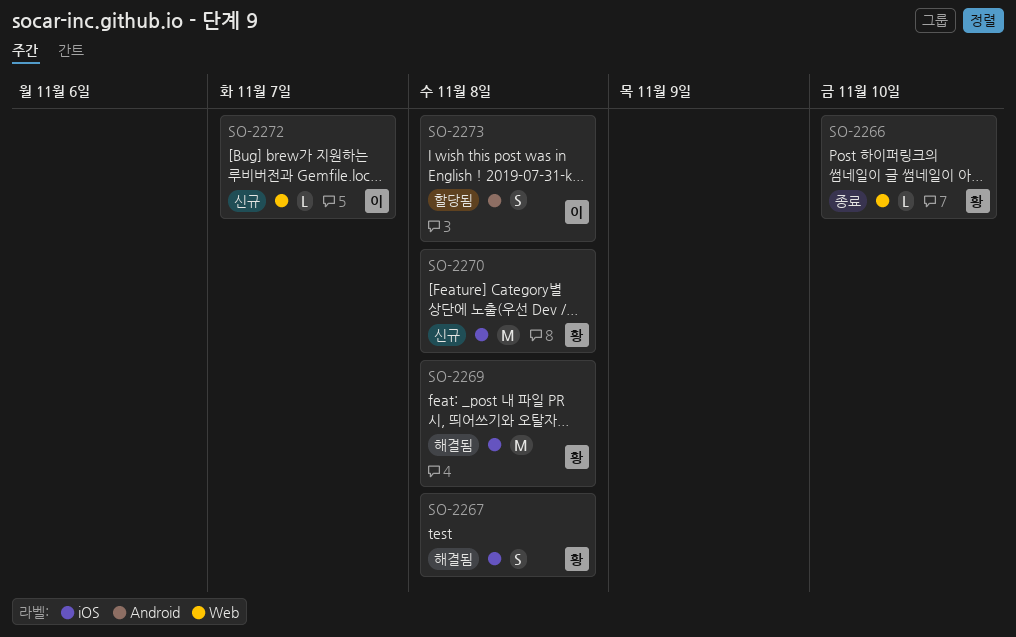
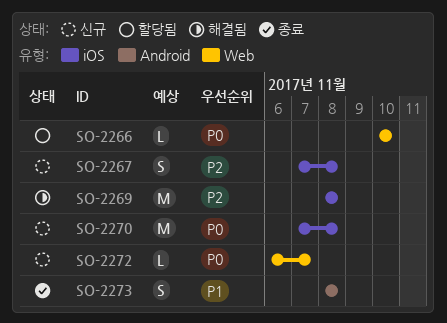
SO-2266, status: 종료 -> 할당됨
SO-2267, status: 해결됨 -> 신규
SO-2273, status: 할당됨 -> 종료

